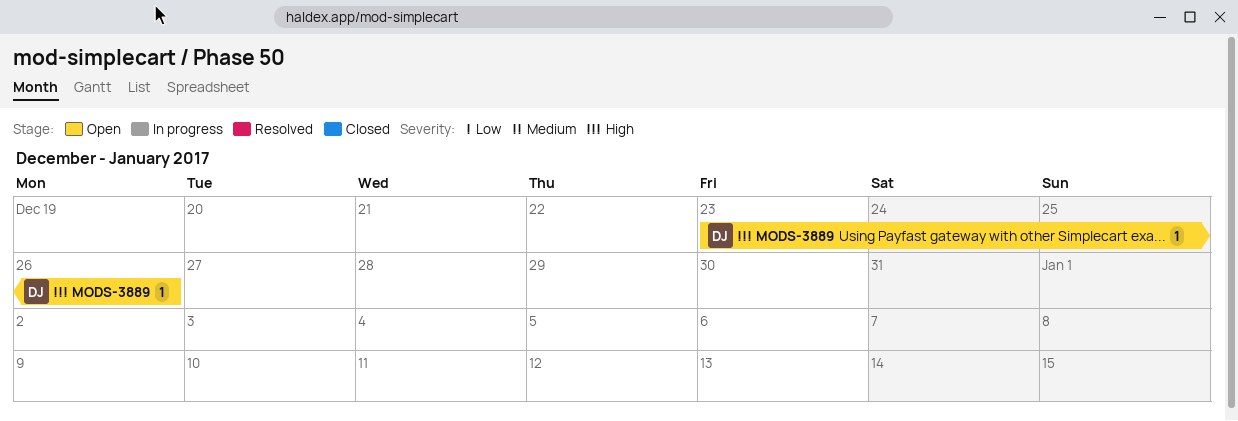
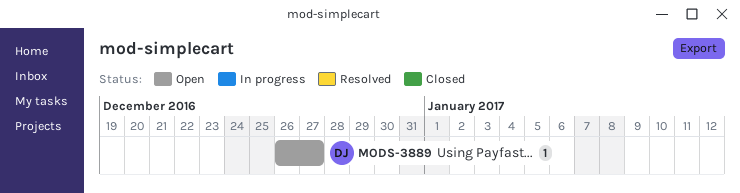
MODS-3889, start: Dec 23 -> Dec 26
MODS-3889, due: Dec 26 -> Dec 27

